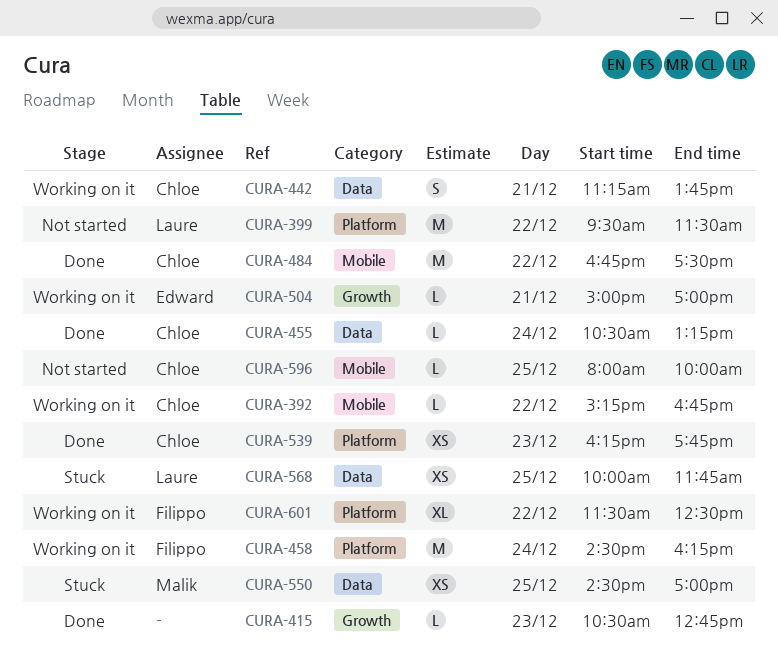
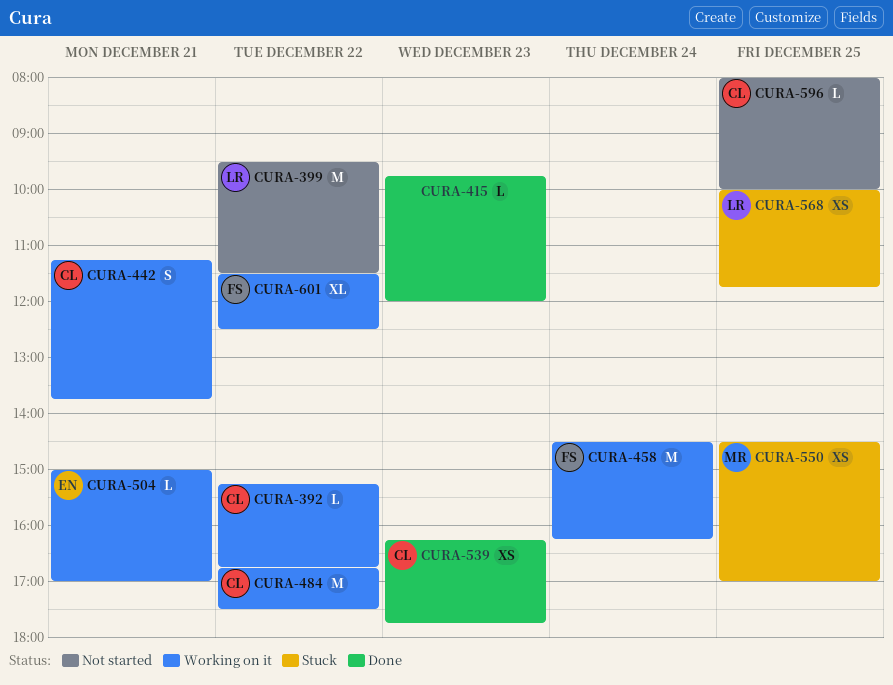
CURA-415, begins: 10:30 -> 09:45
CURA-415, ends: 12:45 -> 12:00
CURA-455: present -> none
CURA-484, status: Done -> Working on it

